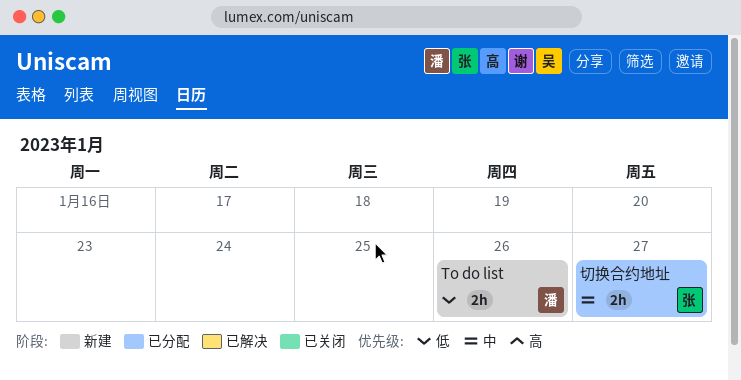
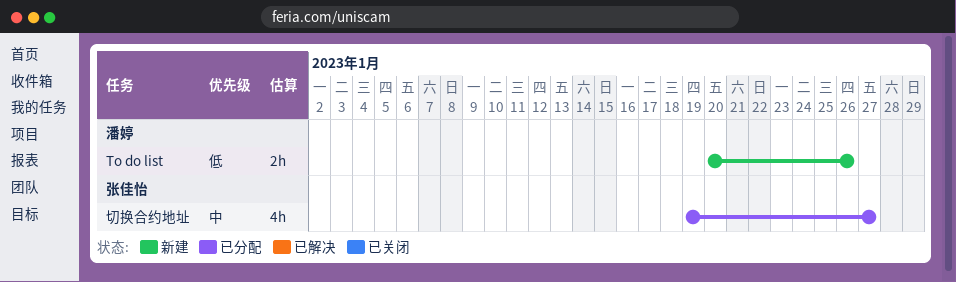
切换合约地址, estimate: 2h -> 4h

